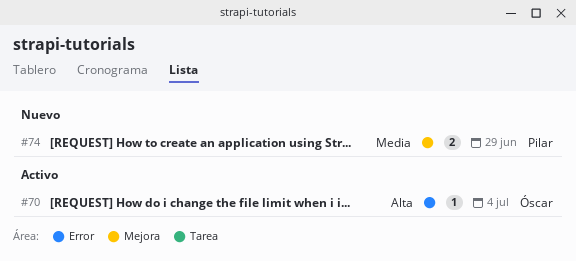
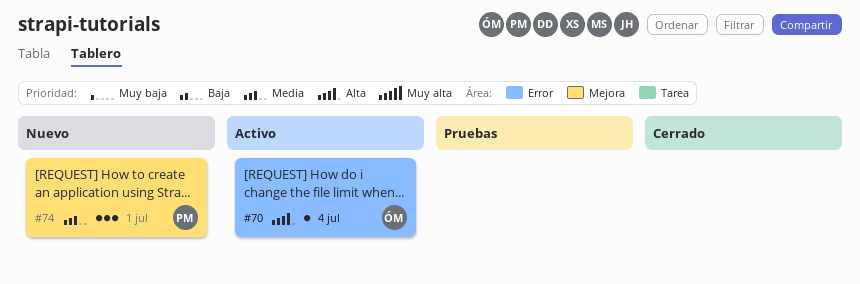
#74, estimate: 2 -> 3
#74, due: Jun 29 -> Jul 1

